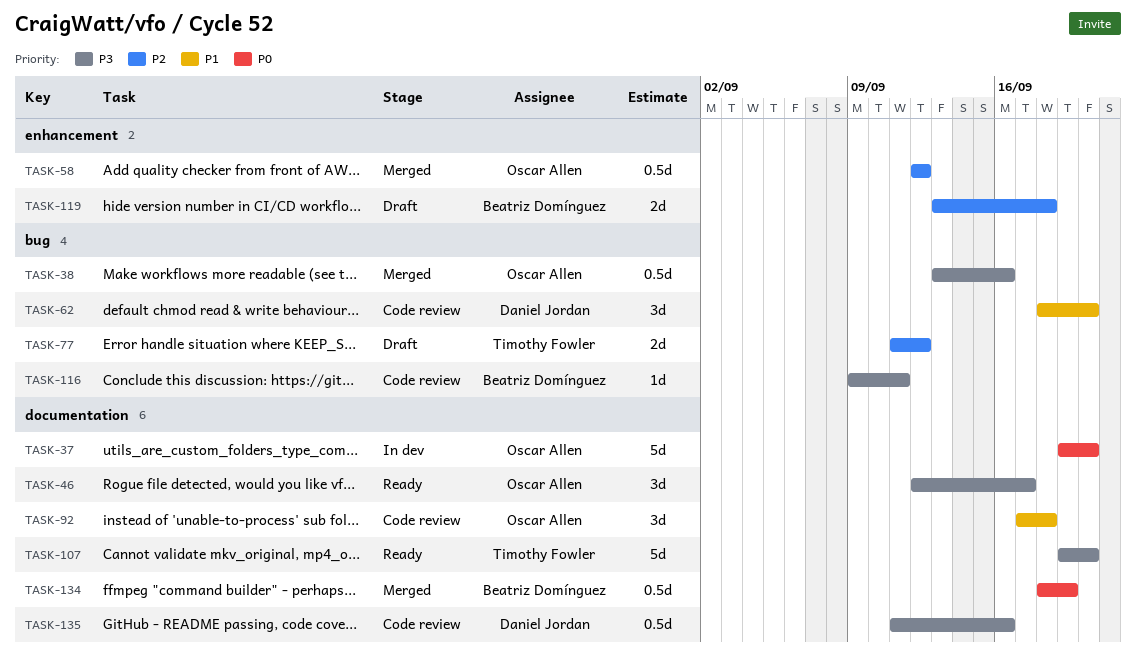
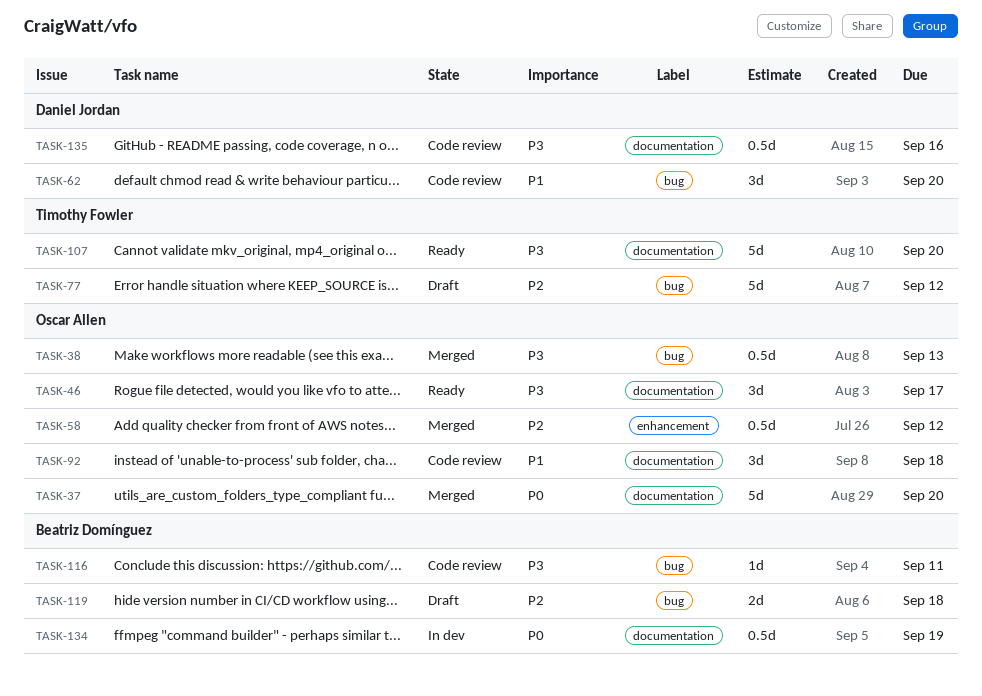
TASK-37, status: In dev -> Merged
TASK-38, due: Sep 16 -> Sep 13
TASK-77, estimate: 2d -> 5d
TASK-119, label: enhancement -> bug
TASK-134, status: Merged -> In dev

